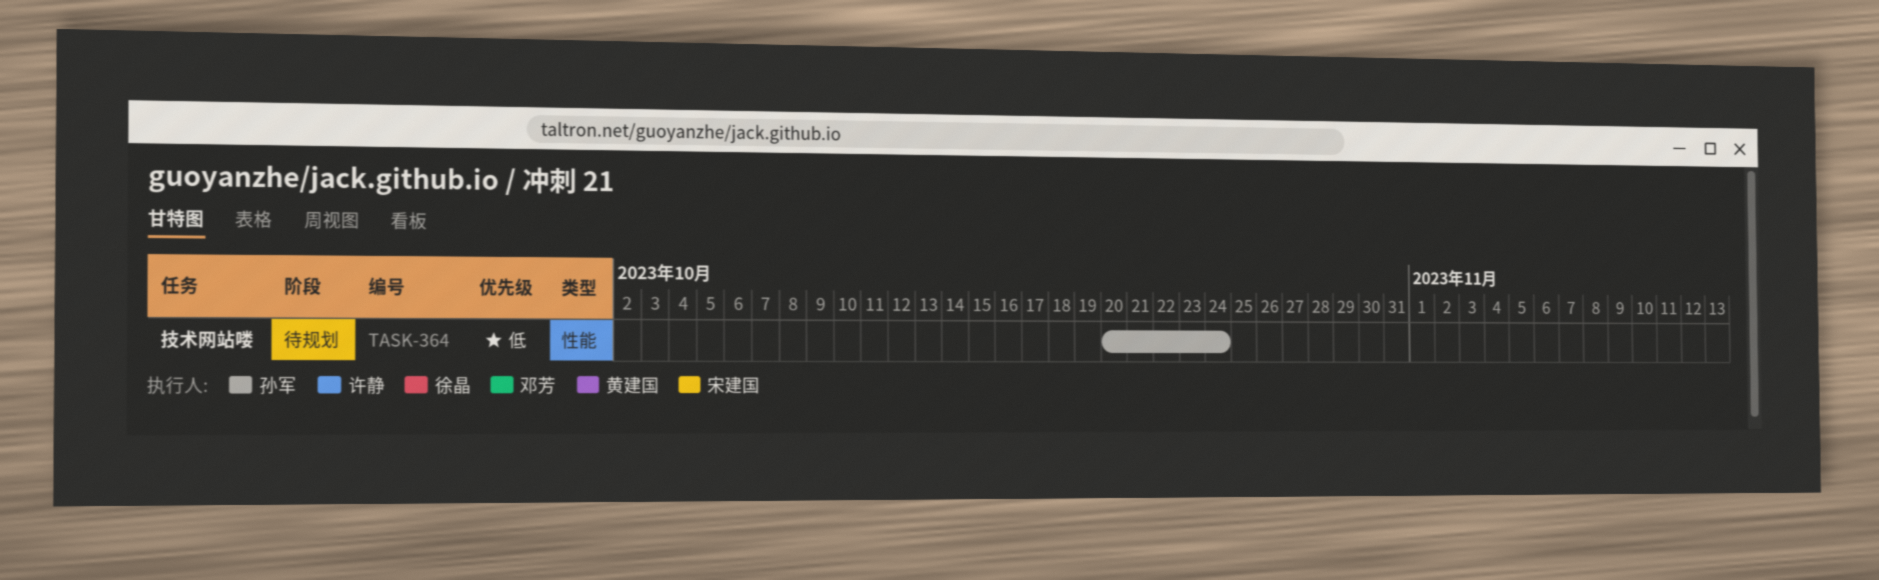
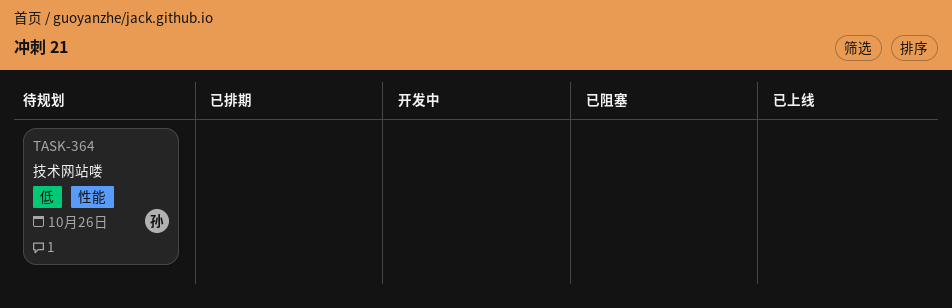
TASK-364, due: Oct 24 -> Oct 26

